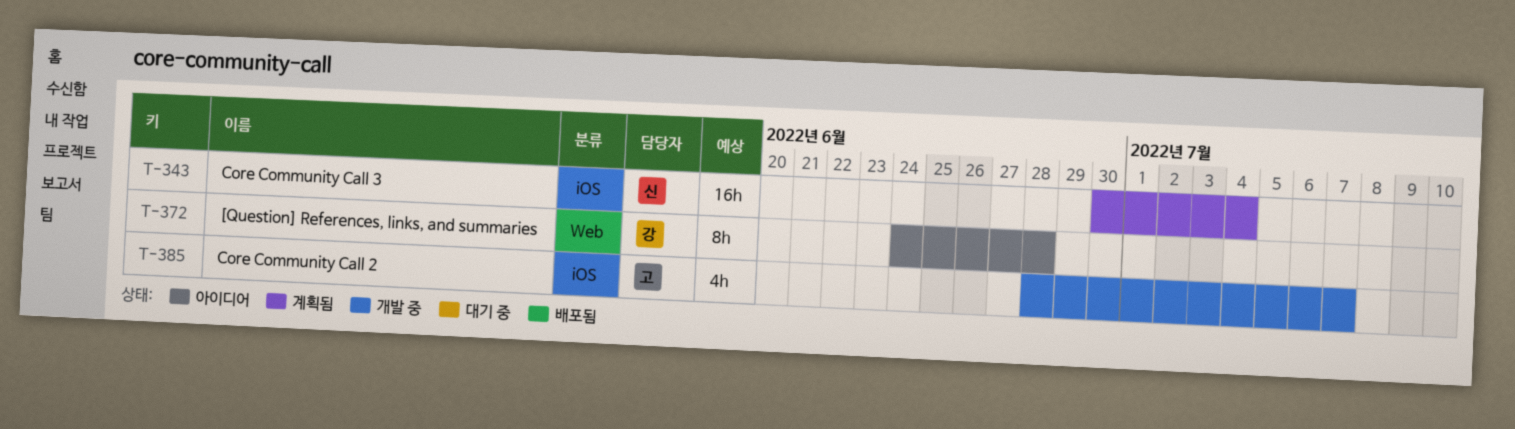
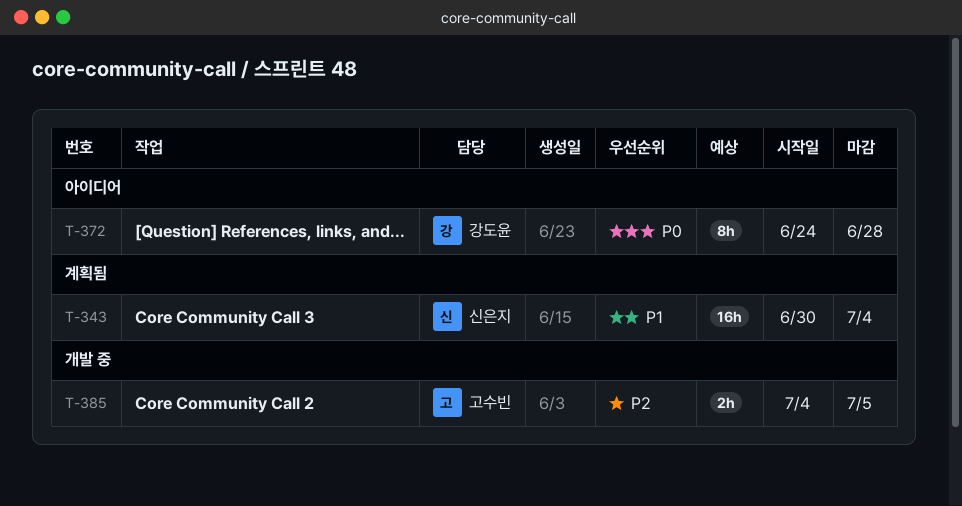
T-385, estimate: 4h -> 2h
T-385, start: Jun 28 -> Jul 4
T-385, due: Jul 7 -> Jul 5

